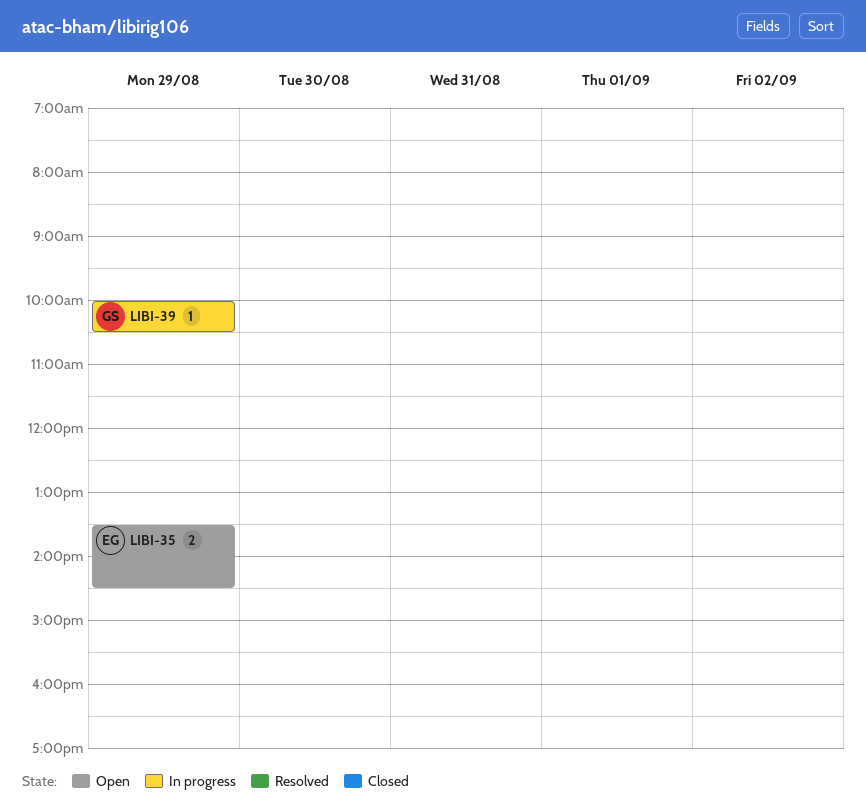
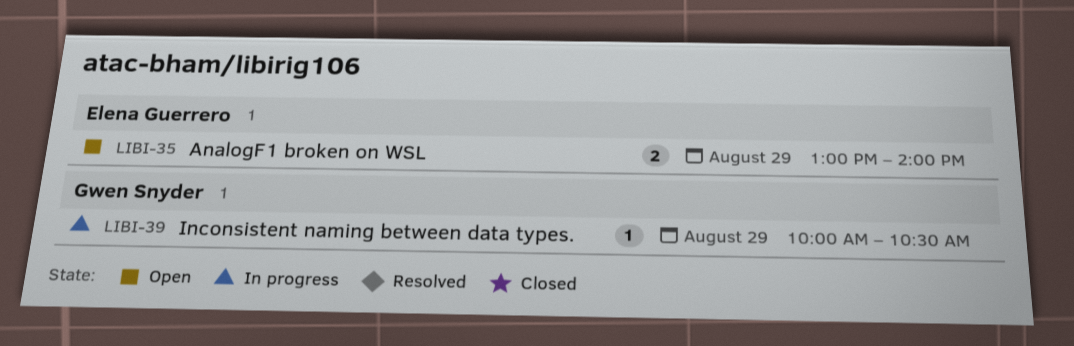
LIBI-35, begins: 13:30 -> 13:00
LIBI-35, ends: 14:30 -> 14:00

